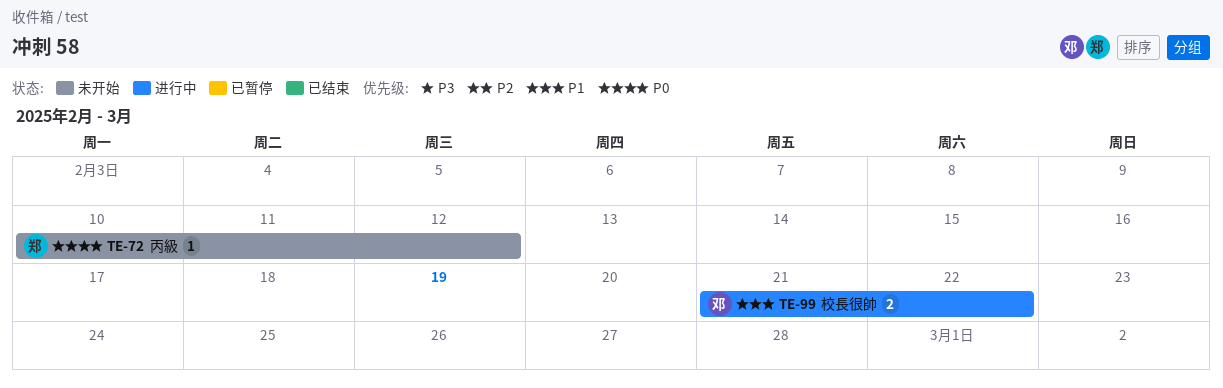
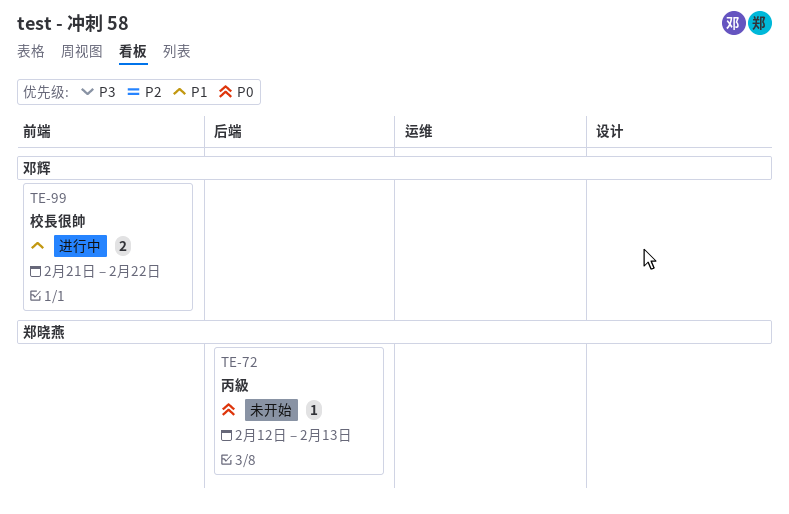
TE-72, start: Feb 10 -> Feb 12
TE-72, due: Feb 12 -> Feb 13

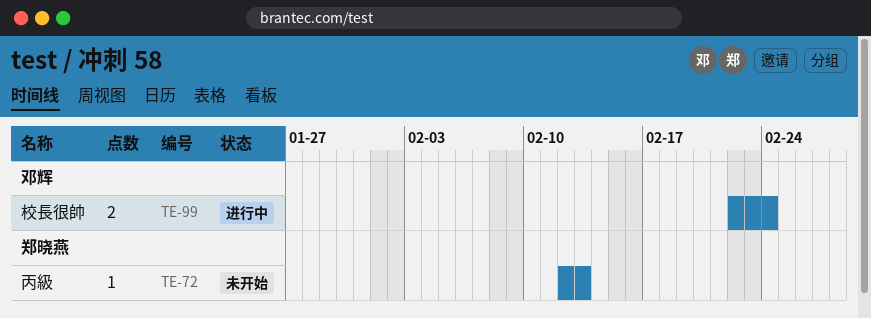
TE-99, start: Feb 21 -> Feb 22
TE-99, due: Feb 22 -> Feb 24

